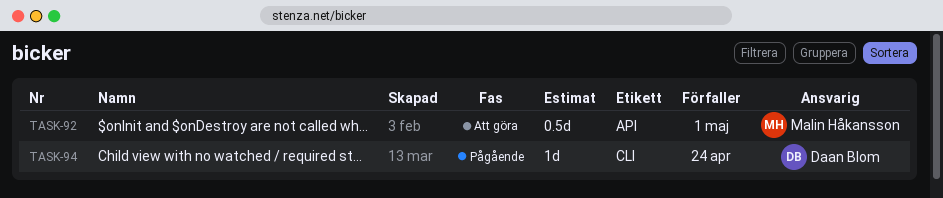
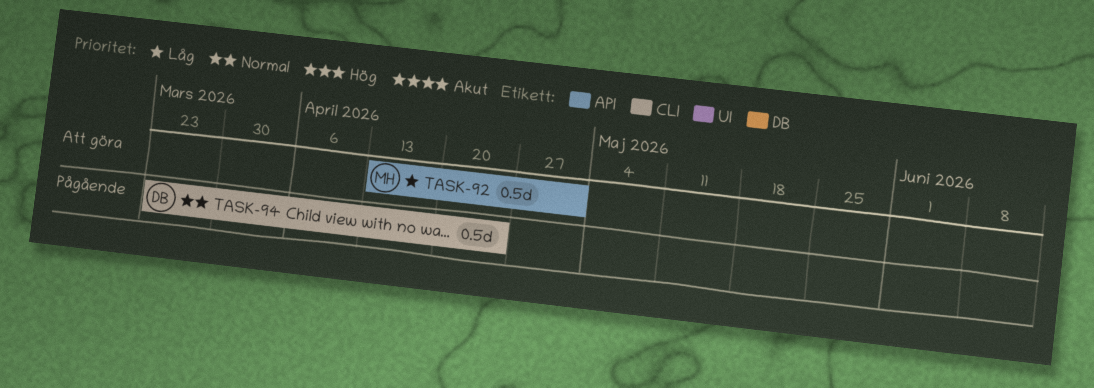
TASK-94, estimate: 1d -> 0.5d

